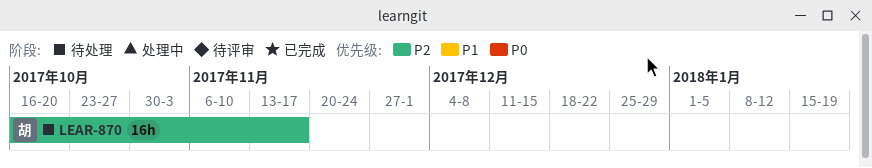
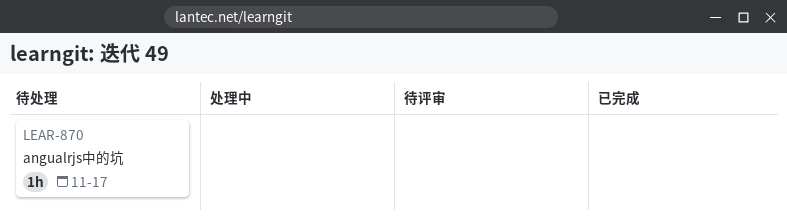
LEAR-870, estimate: 16h -> 1h

